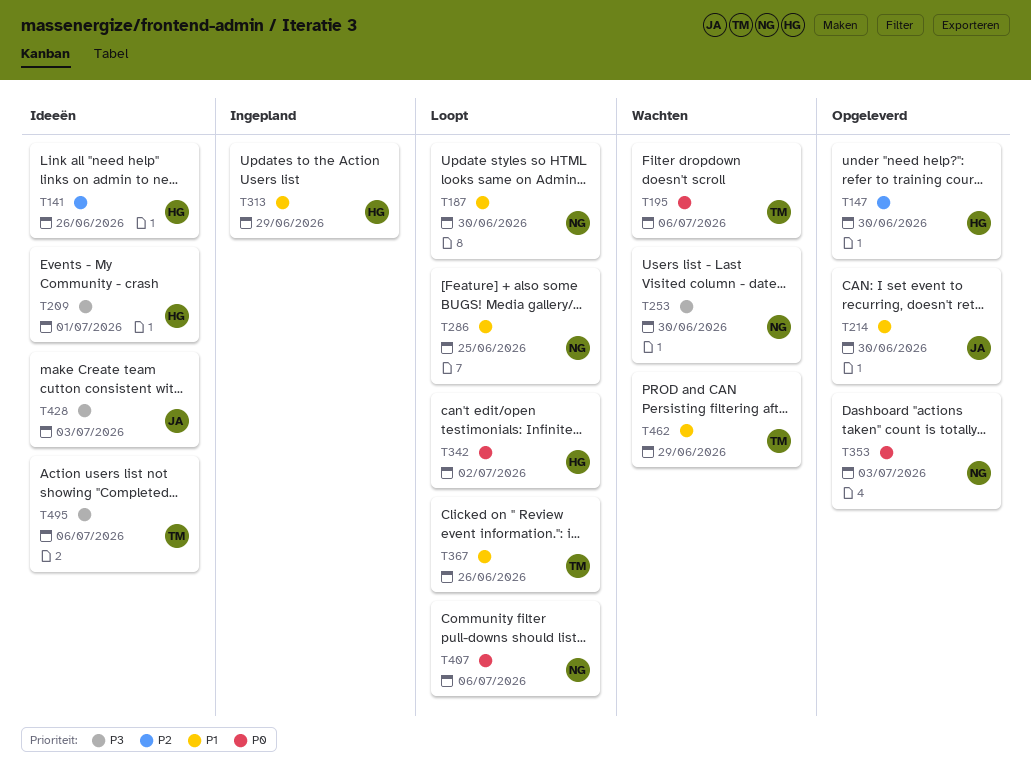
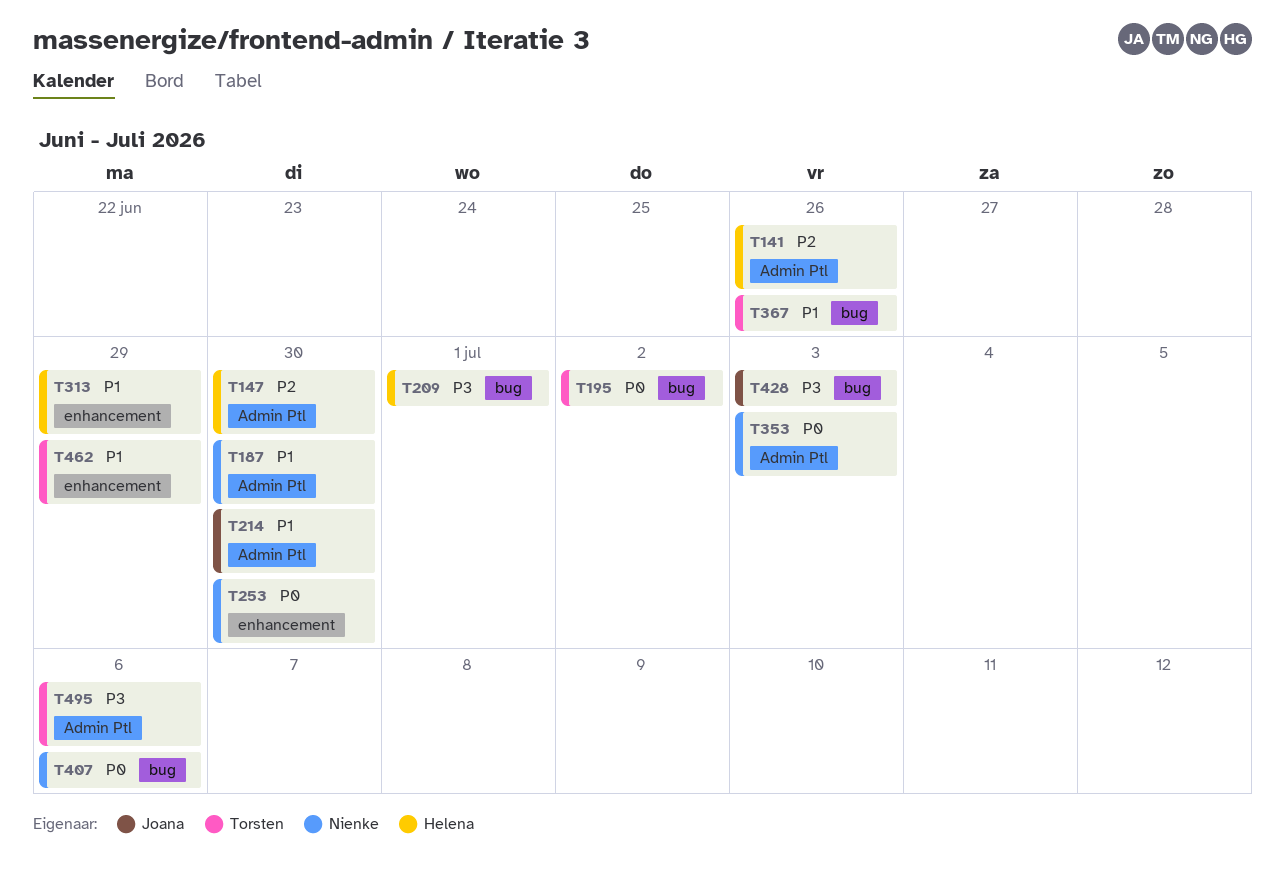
T195, due: Jul 6 -> Jul 2
T253, priority: P3 -> P0
T286: present -> none
T342: present -> none

